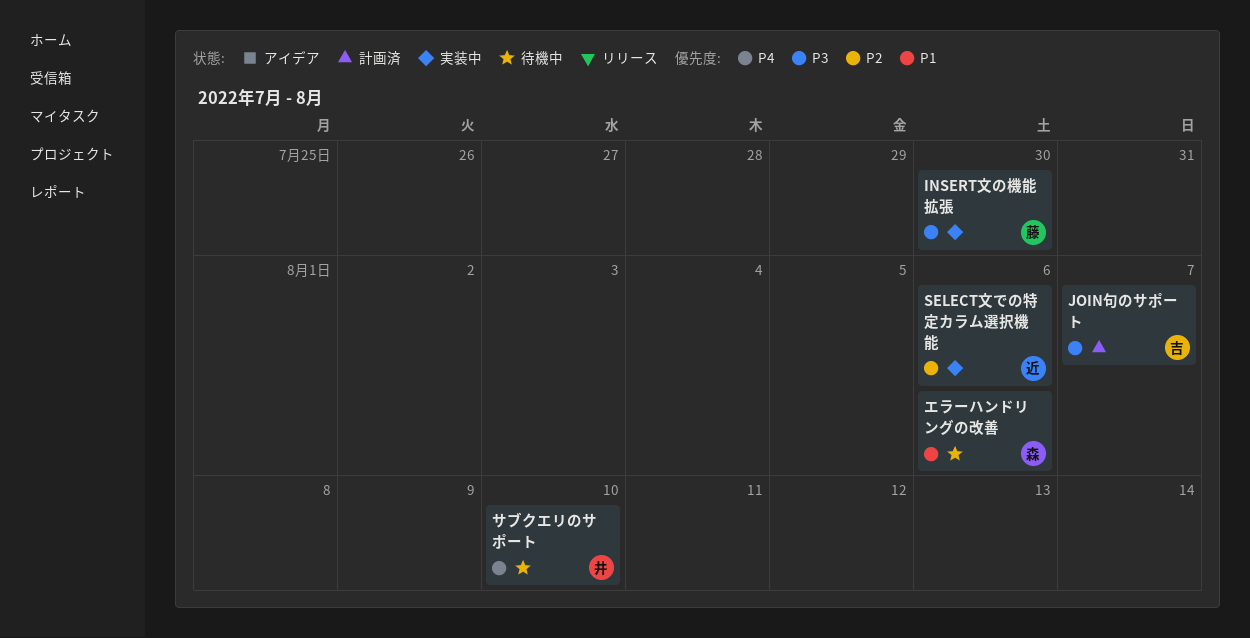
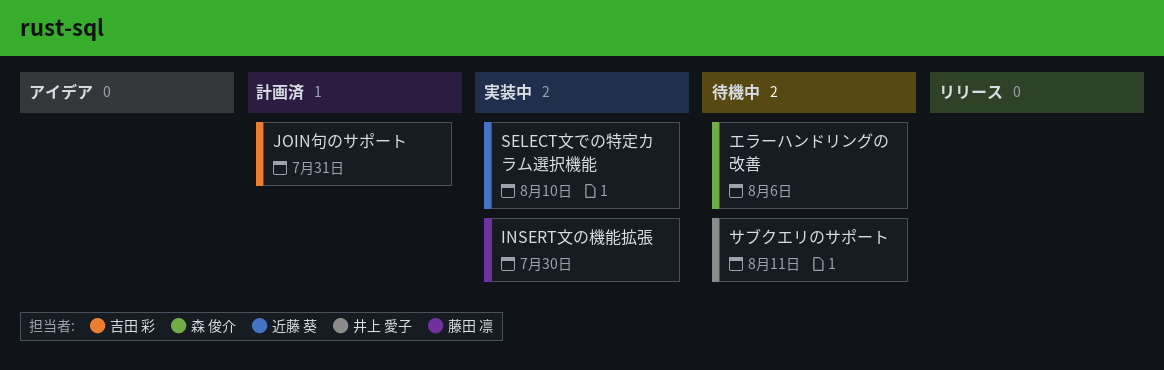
JOIN句のサポート, due: Aug 7 -> Jul 31
SELECT文での特定カラム選択機能, due: Aug 6 -> Aug 10
サブクエリのサポート, due: Aug 10 -> Aug 11

